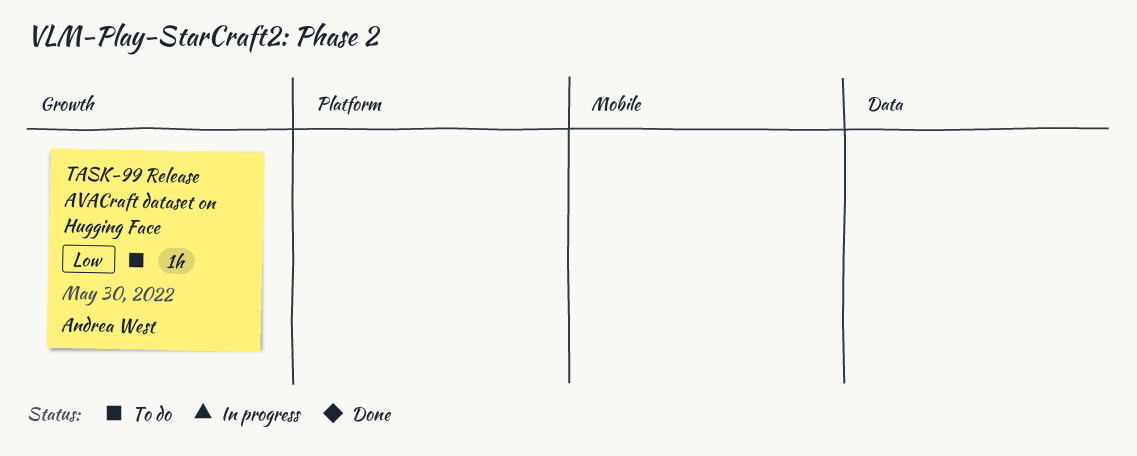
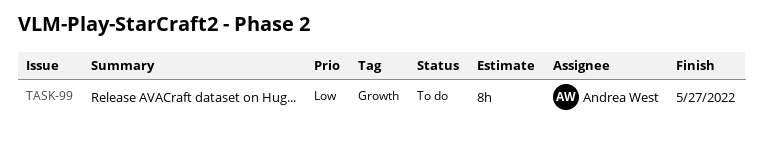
TASK-99, estimate: 1h -> 8h
TASK-99, due: May 30 -> May 27

